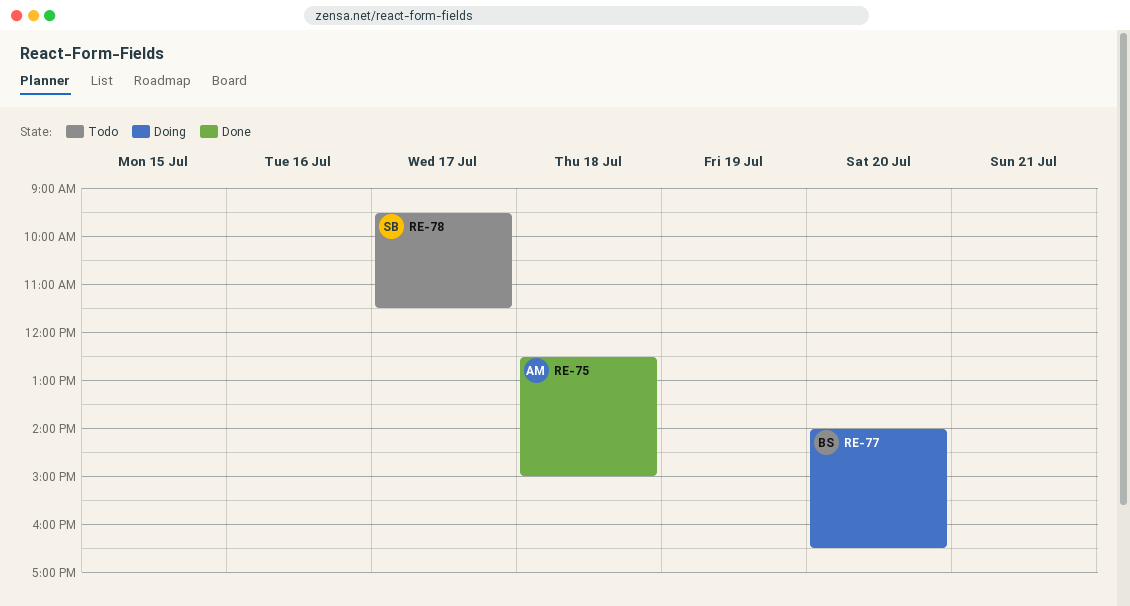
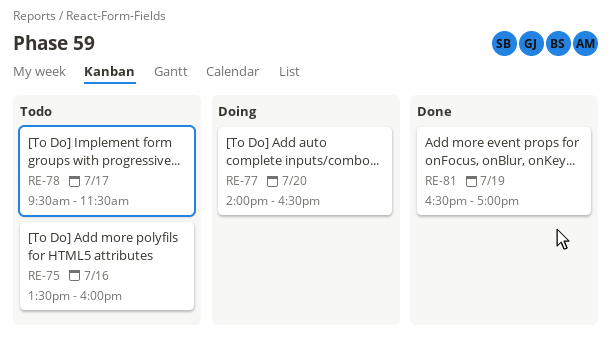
RE-75, status: Done -> Todo
RE-75, day: Jul 18 -> Jul 16
RE-75, begins: 12:30 -> 13:30
RE-75, ends: 15:00 -> 16:00
RE-81: none -> present

